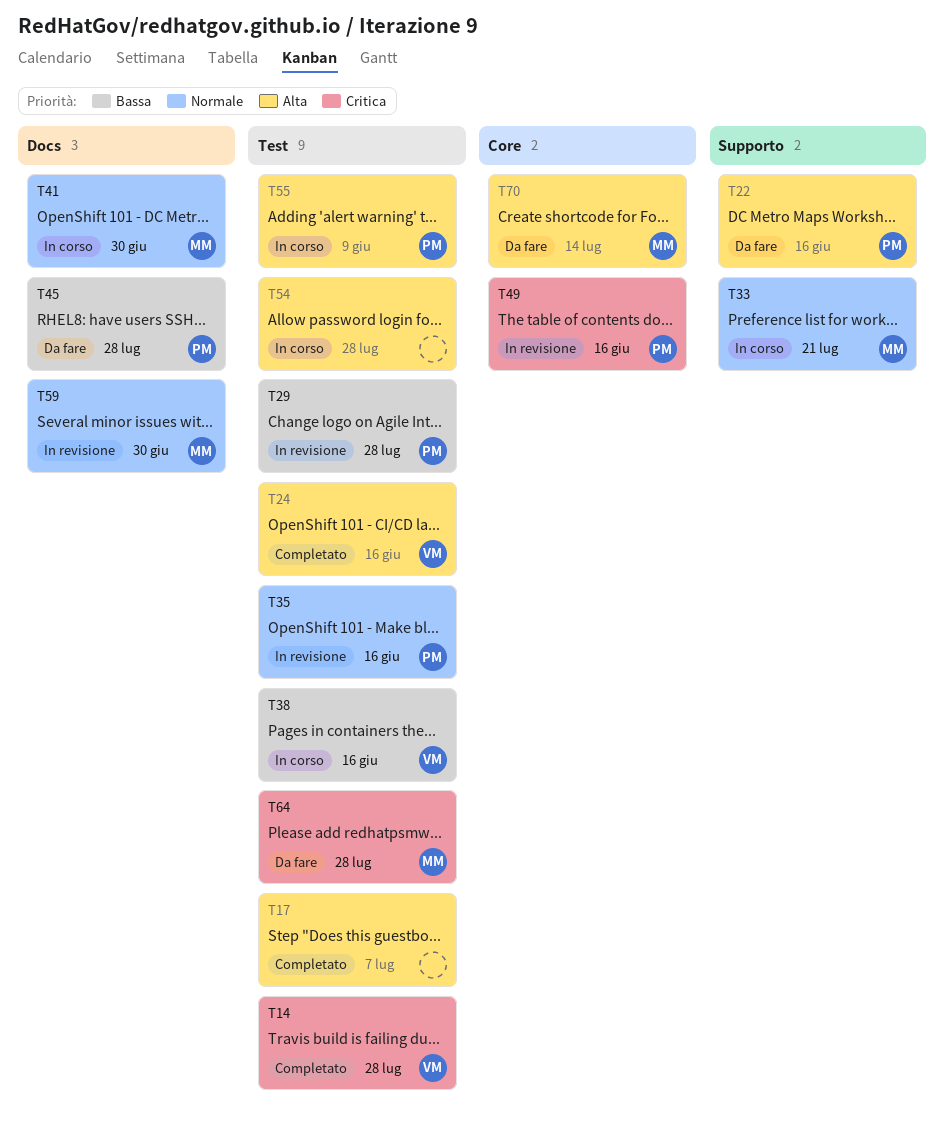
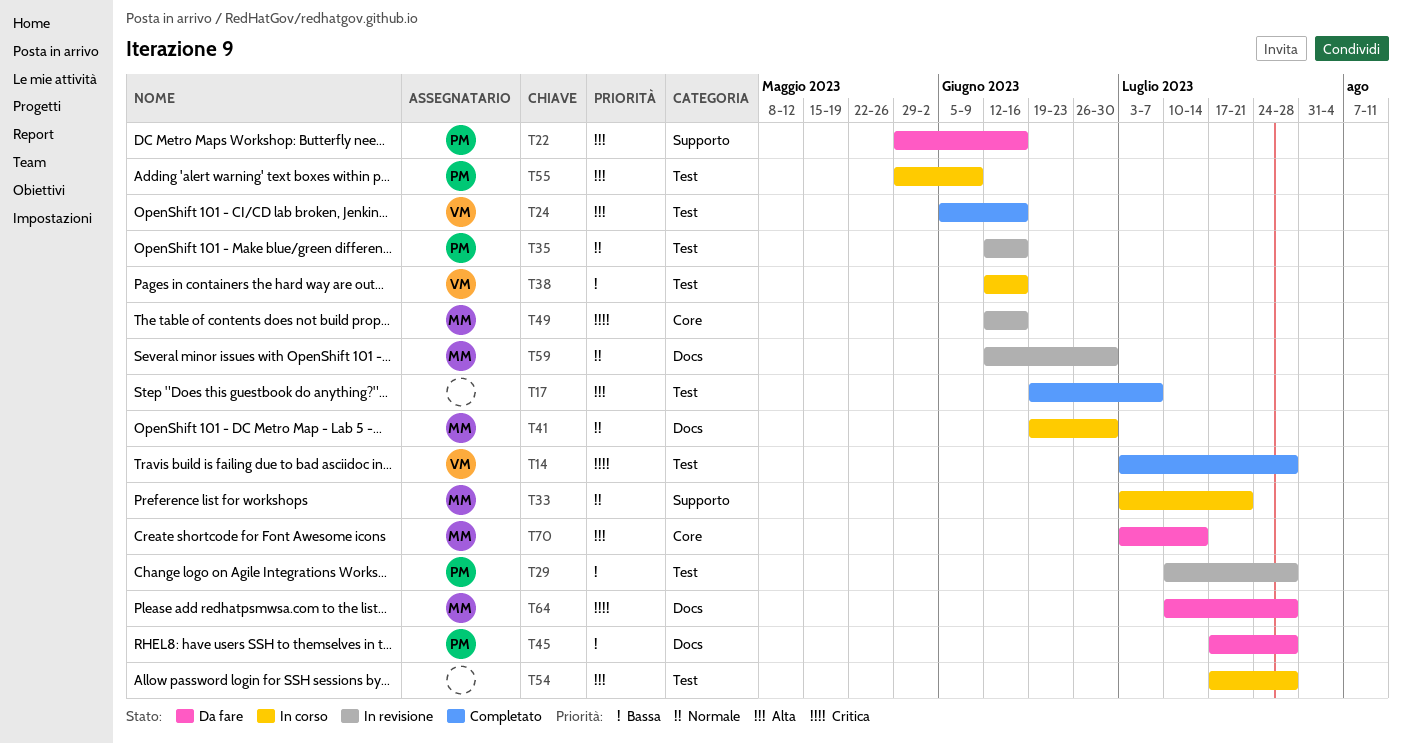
T49, owner: PM -> MM
T64, label: Test -> Docs

